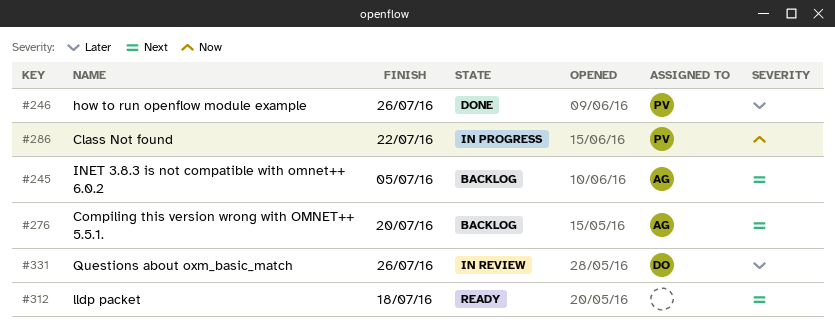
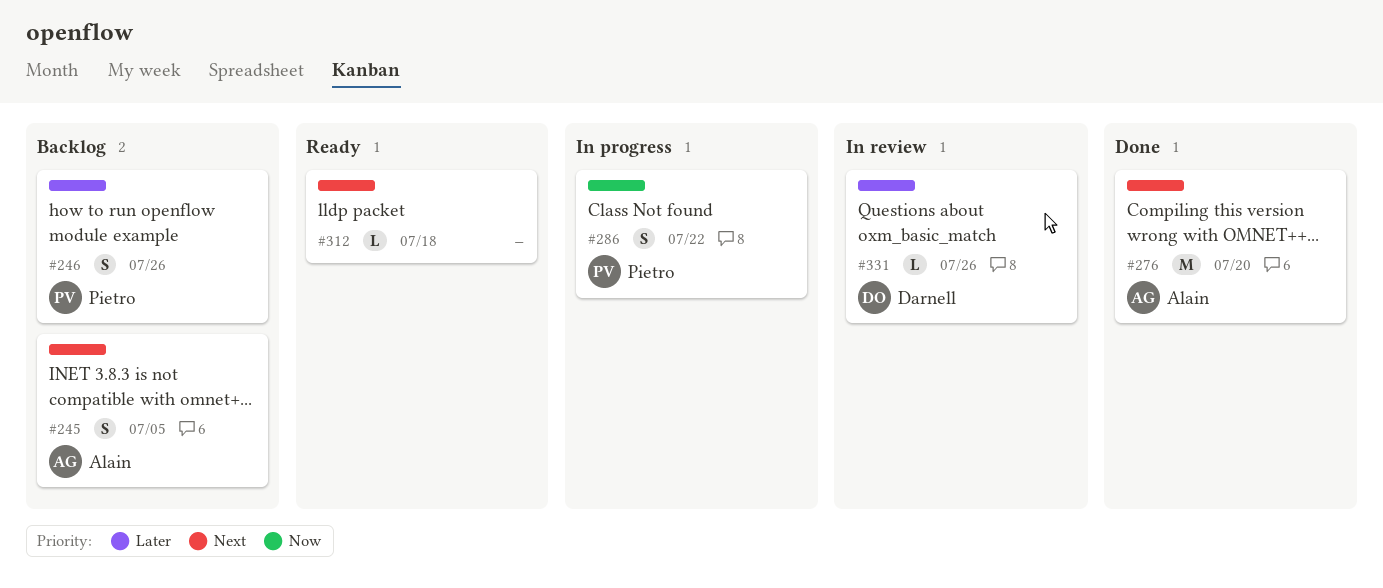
#246, status: Done -> Backlog
#276, status: Backlog -> Done

